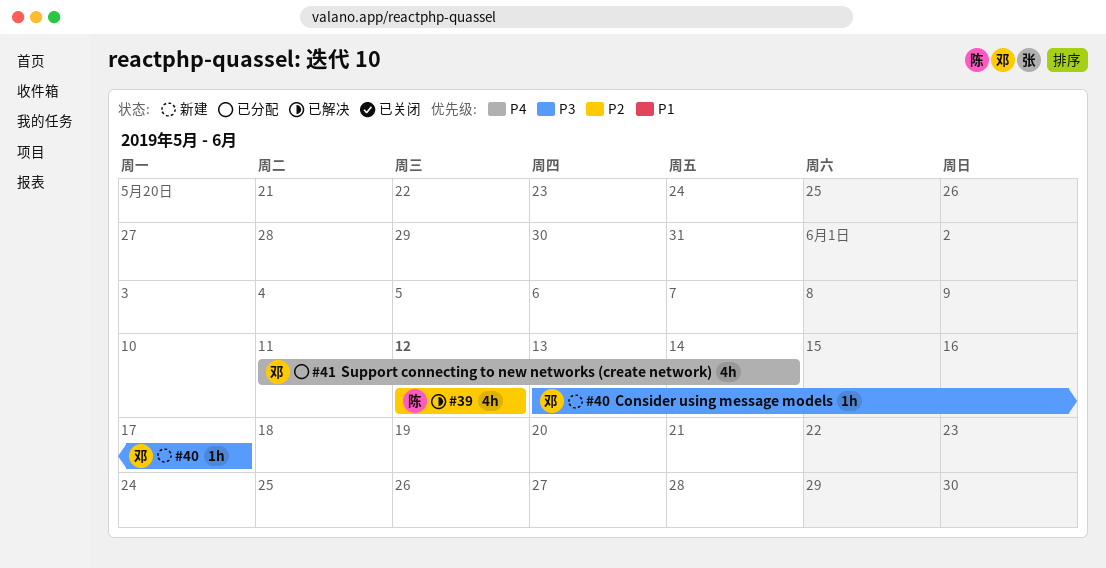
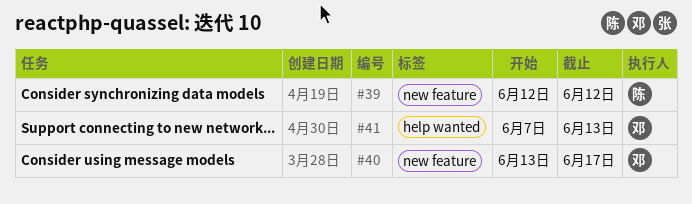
#41, start: Jun 11 -> Jun 7
#41, due: Jun 14 -> Jun 13

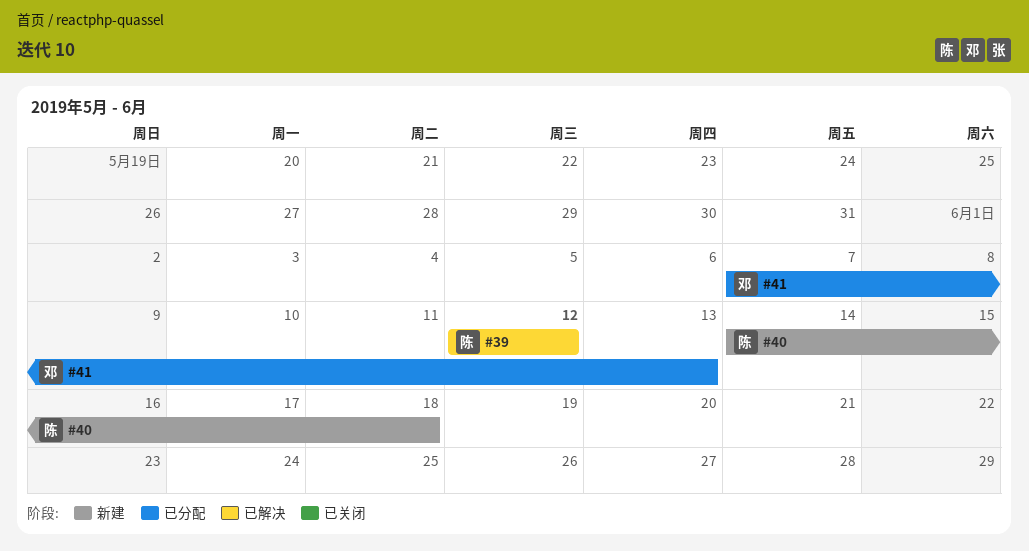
#40, owner: 邓 -> 陈
#40, start: Jun 13 -> Jun 14
#40, due: Jun 17 -> Jun 18

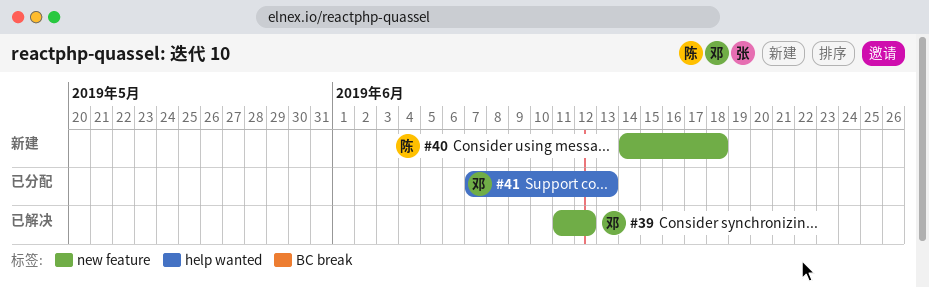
#39, owner: 陈 -> 邓
#39, start: Jun 12 -> Jun 11

